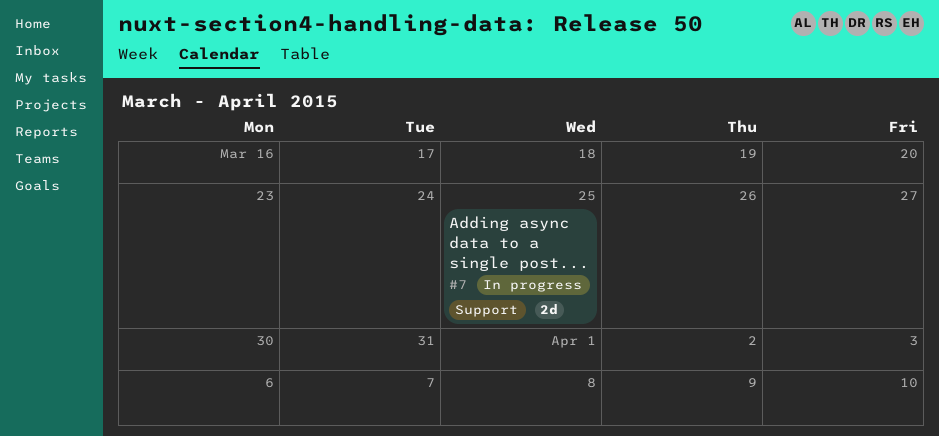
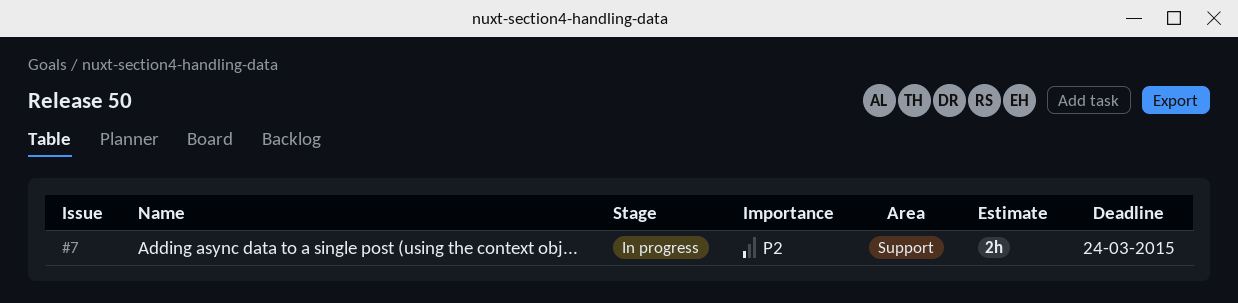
#7, estimate: 2d -> 2h
#7, due: Mar 25 -> Mar 24

